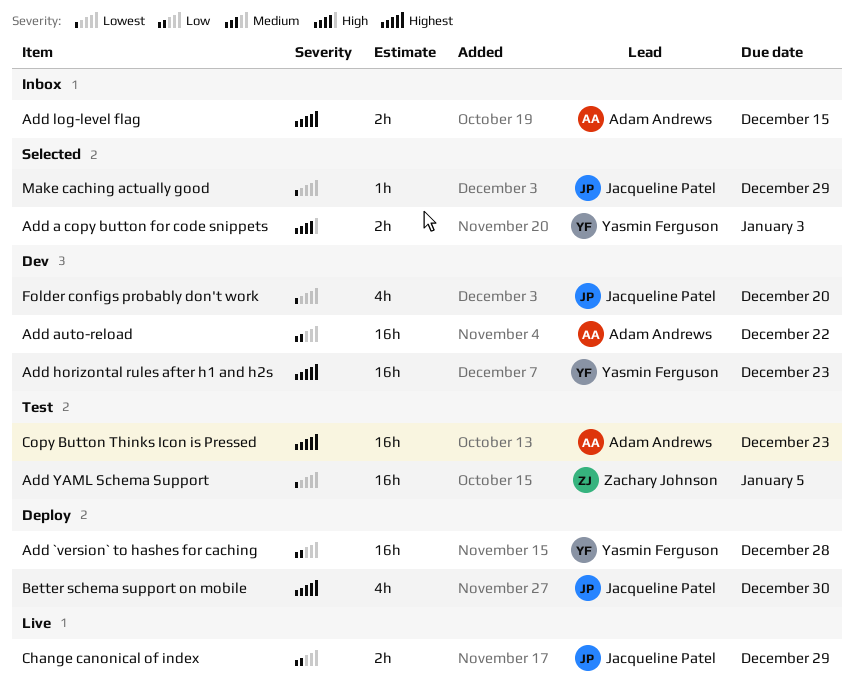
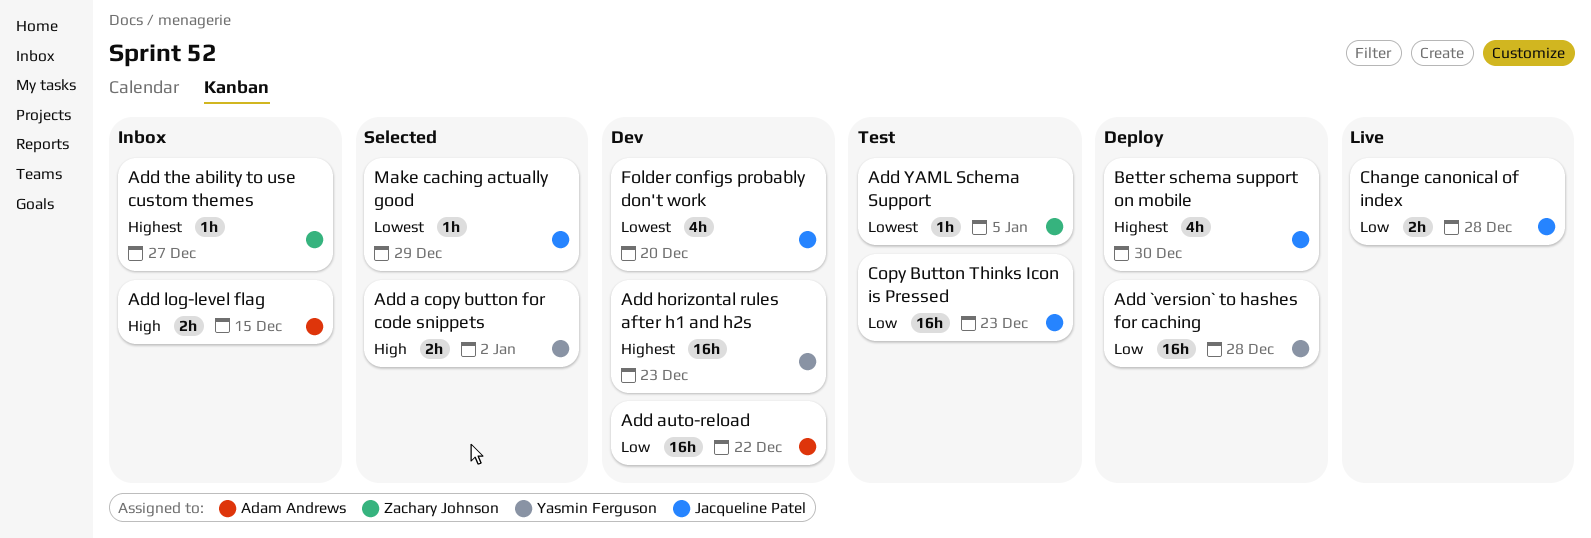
Add a copy button for code snippets, due: Jan 3 -> Jan 2
Add log-level flag, priority: Highest -> High
Add the ability to use custom themes: none -> present
Add YAML Schema Support, estimate: 16h -> 1h
Change canonical of index, due: Dec 29 -> Dec 28
Copy Button Thinks Icon is Pressed, owner: Adam Andrews -> Jacqueline Patel
Copy Button Thinks Icon is Pressed, priority: Highest -> Low

